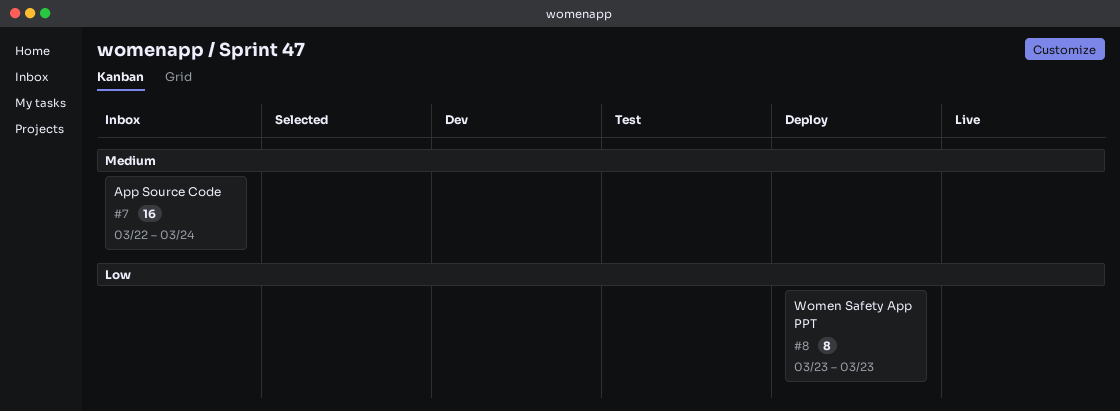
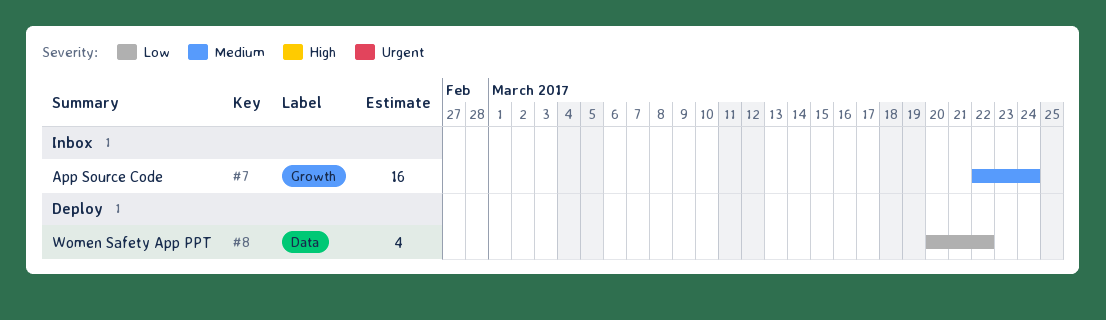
#8, estimate: 8 -> 4
#8, start: Mar 23 -> Mar 20
#8, due: Mar 23 -> Mar 22

